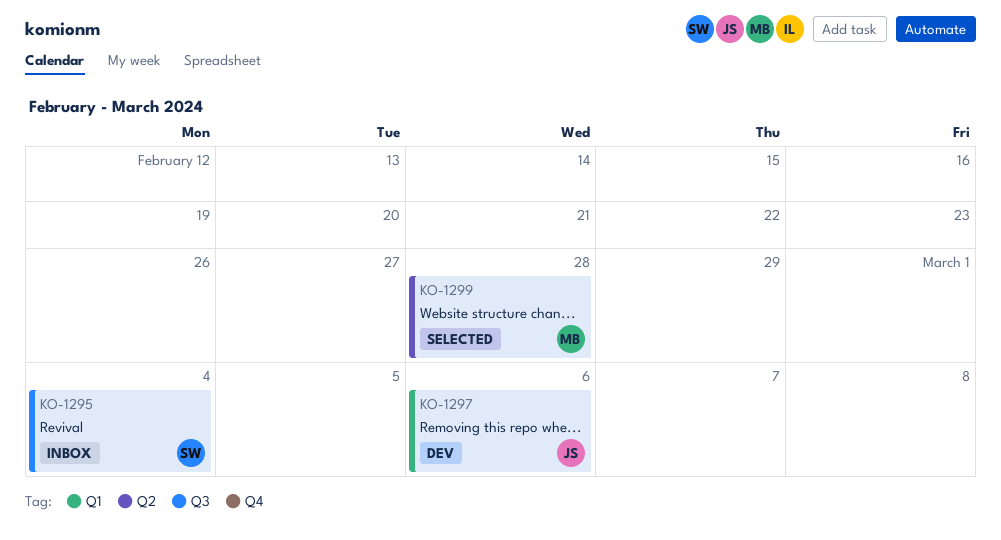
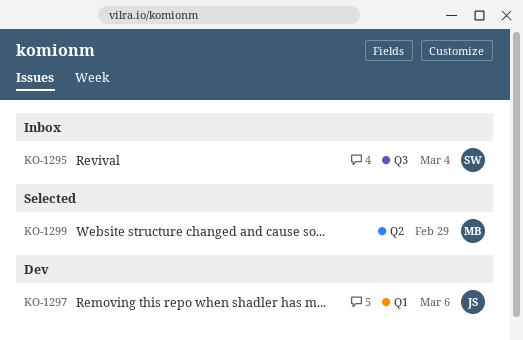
KO-1299, due: Feb 28 -> Feb 29

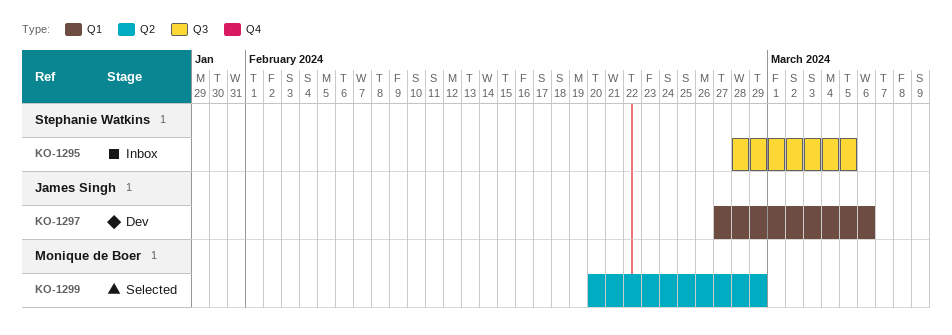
KO-1295, due: Mar 4 -> Mar 5

